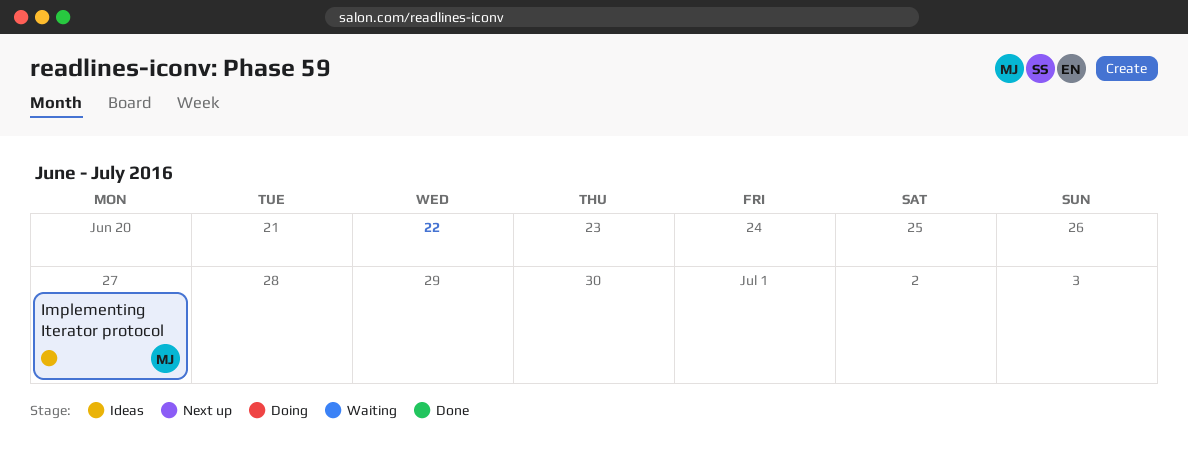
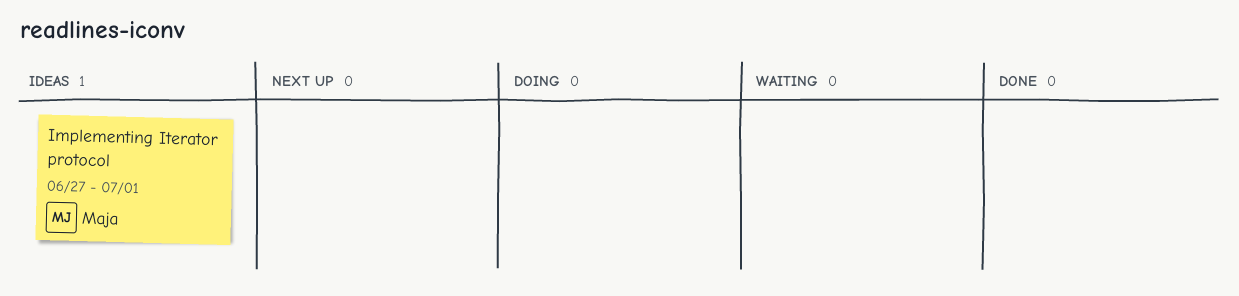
Implementing Iterator protocol, due: Jun 27 -> Jul 1

